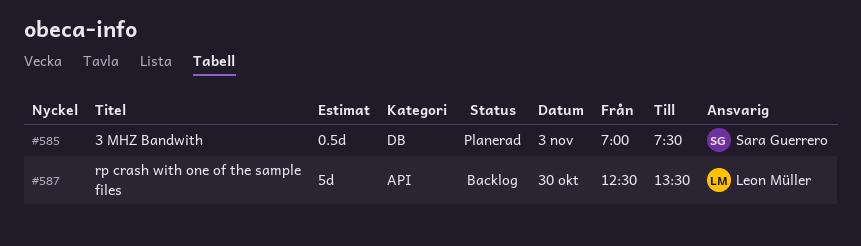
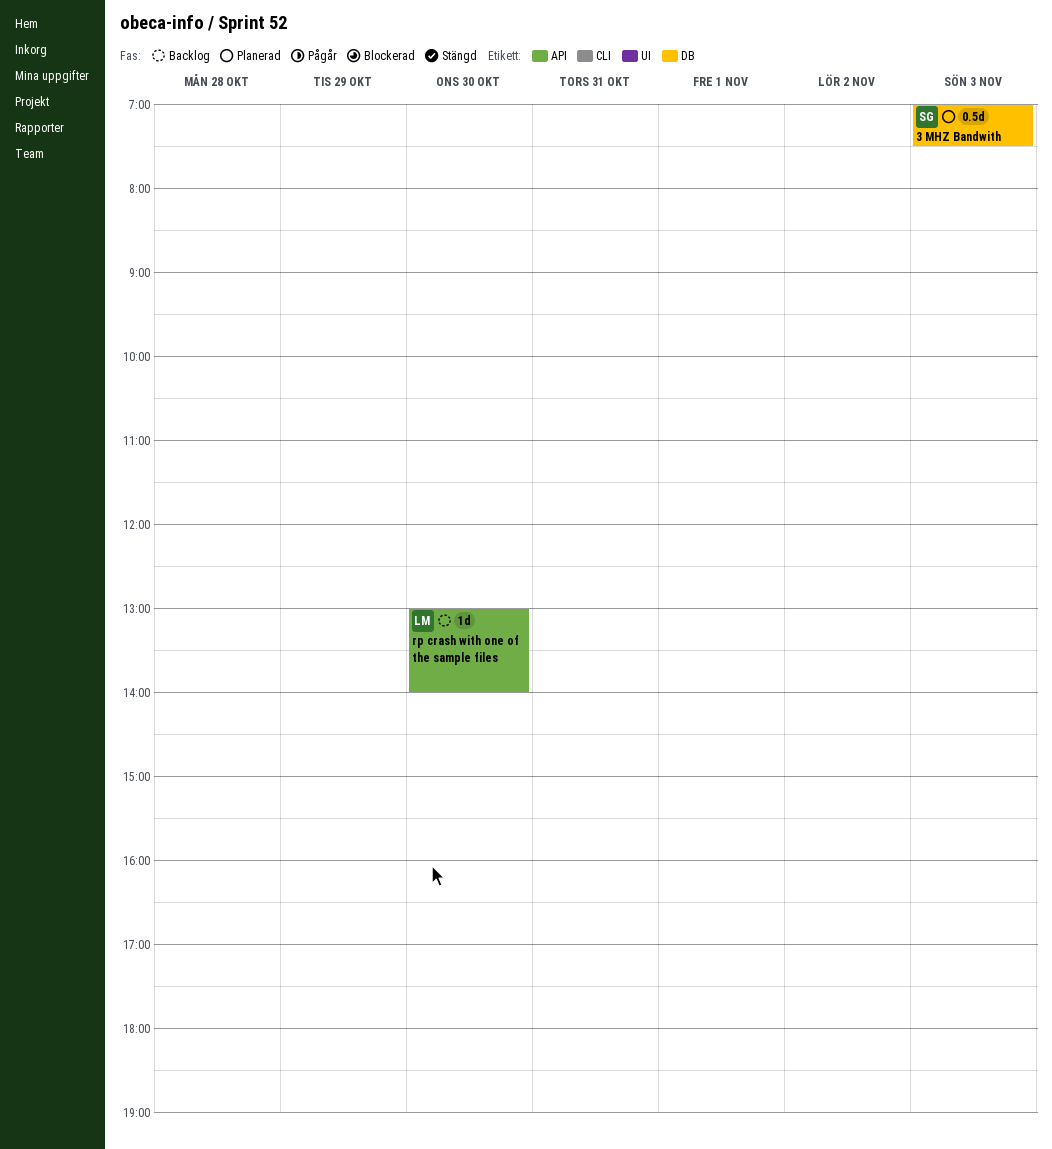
rp crash with one of the sample files, estimate: 5d -> 1d
rp crash with one of the sample files, begins: 12:30 -> 13:00
rp crash with one of the sample files, ends: 13:30 -> 14:00

